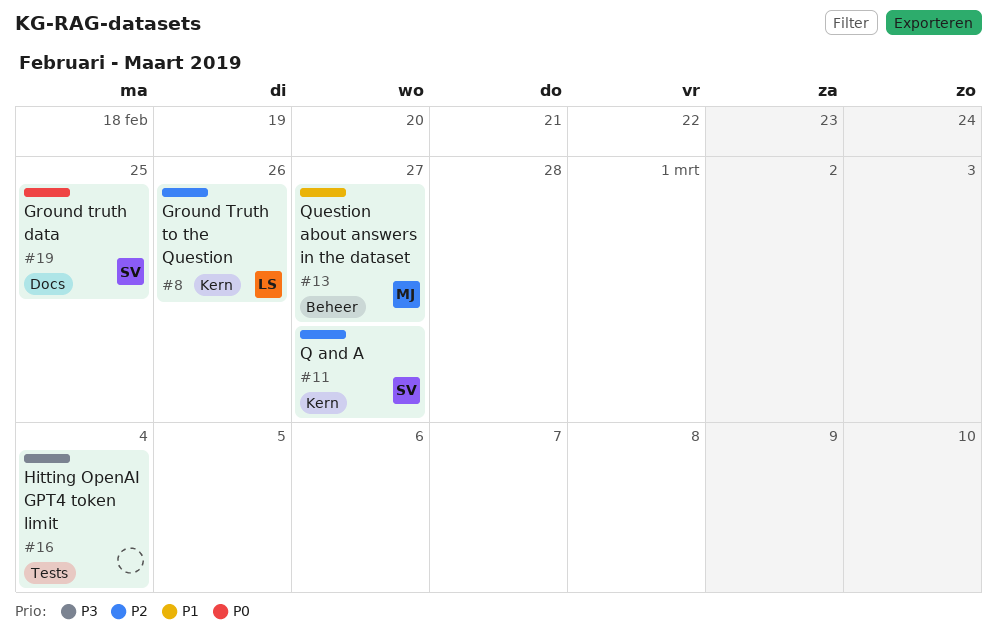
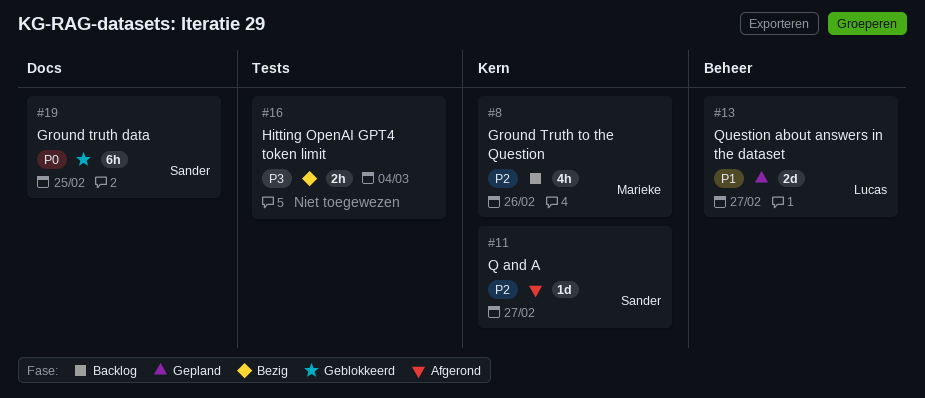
#8, owner: Lucas -> Marieke
#13, owner: Marieke -> Lucas

